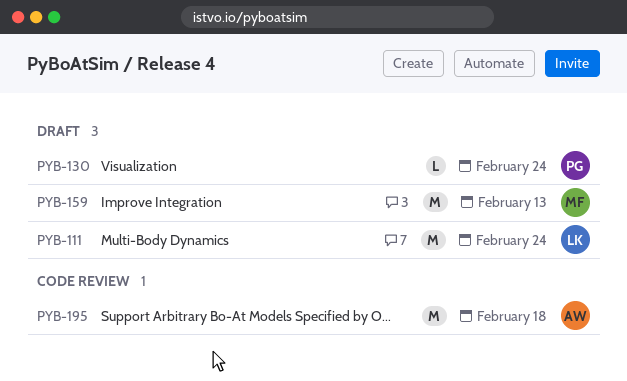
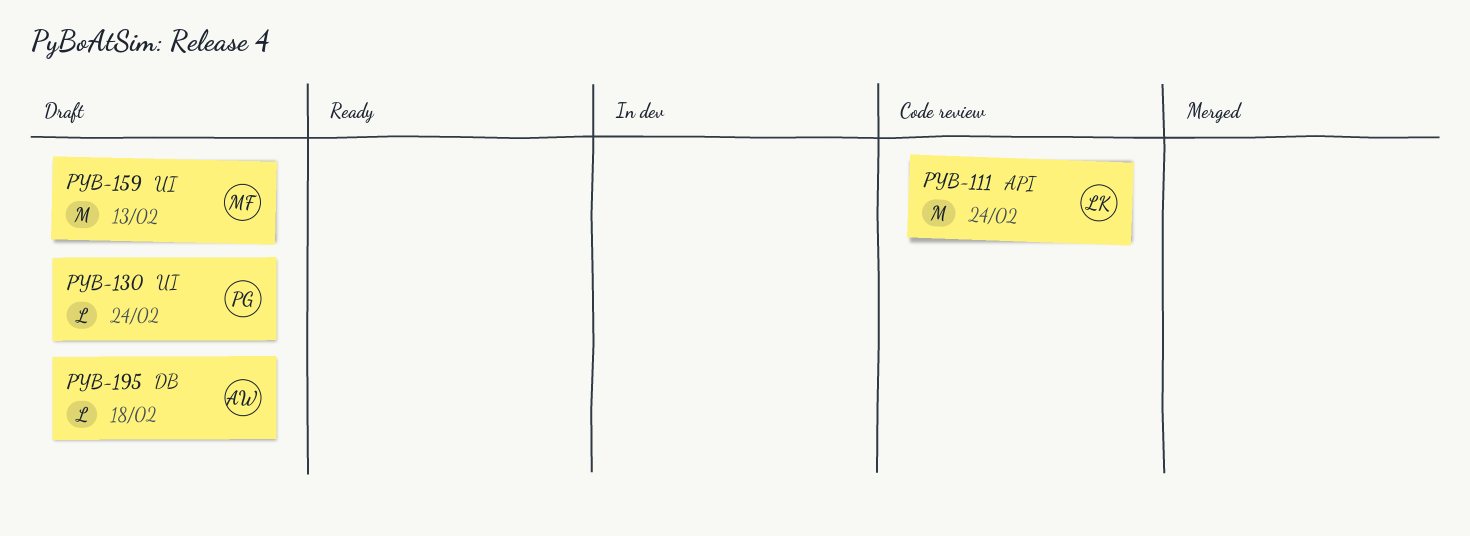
PYB-111, status: Draft -> Code review
PYB-195, status: Code review -> Draft
PYB-195, estimate: M -> L

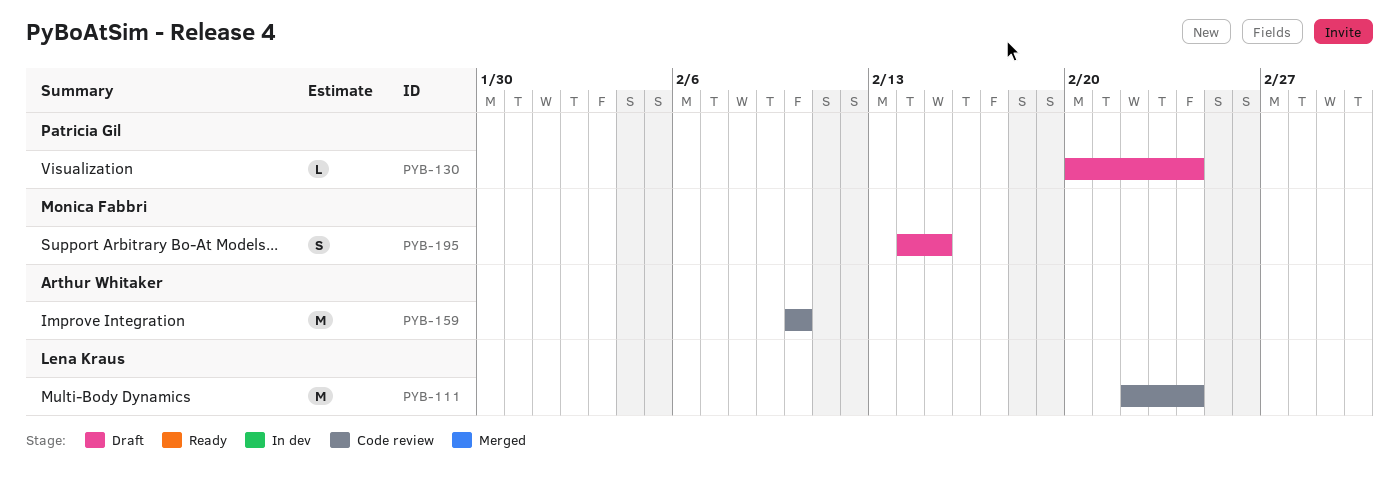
PYB-159, status: Draft -> Code review
PYB-159, owner: Monica Fabbri -> Arthur Whitaker
PYB-159, due: Feb 13 -> Feb 10
PYB-195, owner: Arthur Whitaker -> Monica Fabbri
PYB-195, estimate: L -> S
PYB-195, due: Feb 18 -> Feb 15

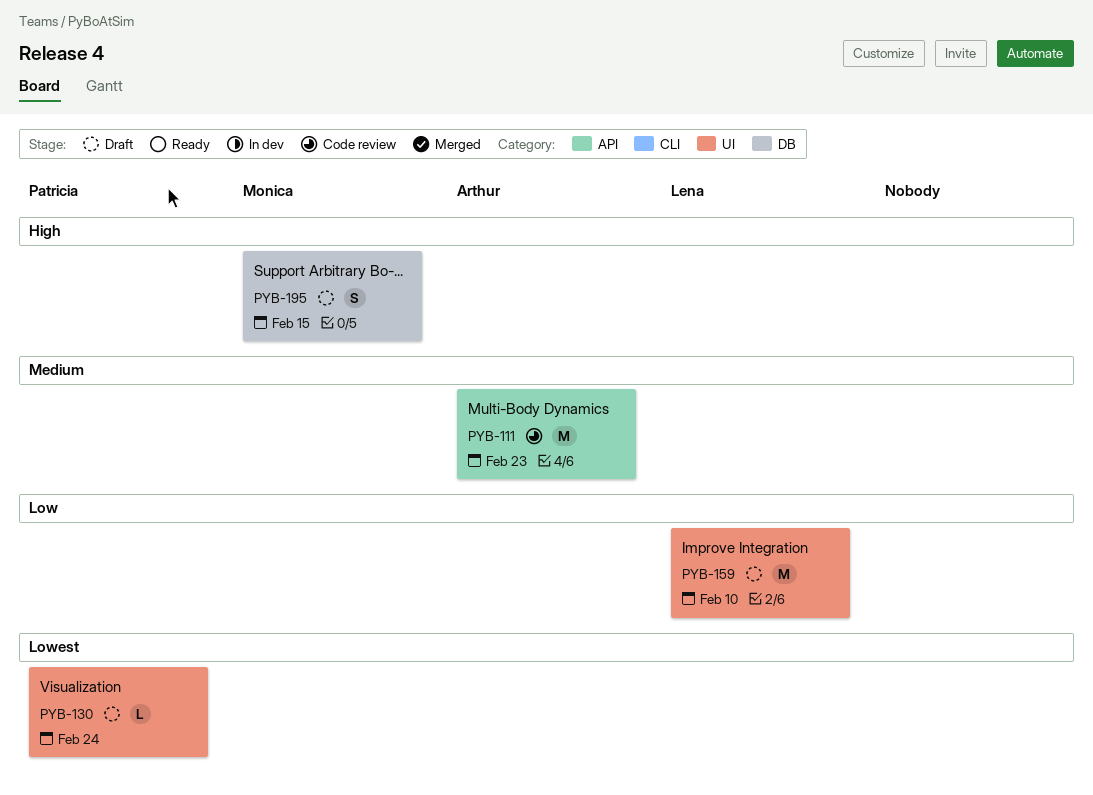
PYB-111, owner: Lena Kraus -> Arthur Whitaker
PYB-111, due: Feb 24 -> Feb 23
PYB-159, status: Code review -> Draft
PYB-159, owner: Arthur Whitaker -> Lena Kraus

